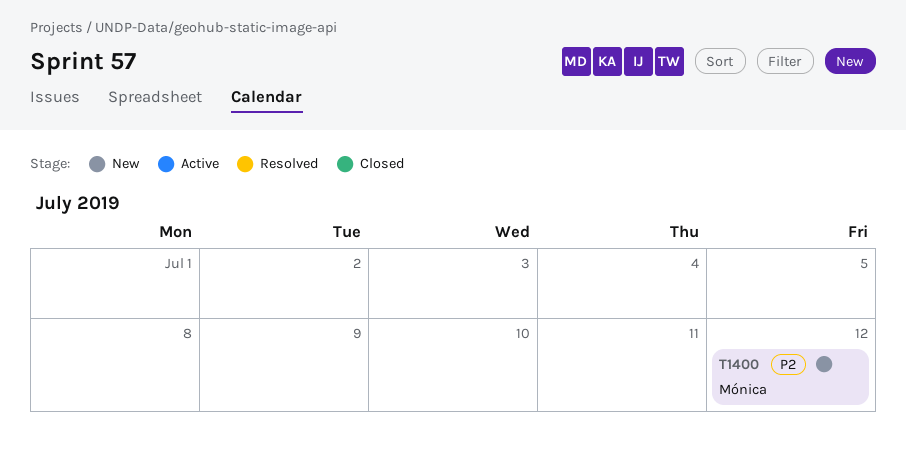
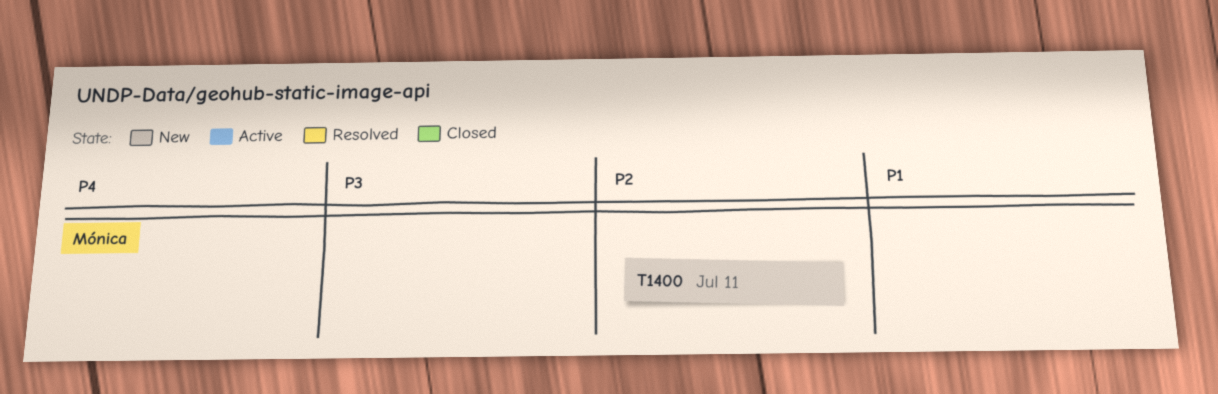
T1400, due: Jul 12 -> Jul 11

